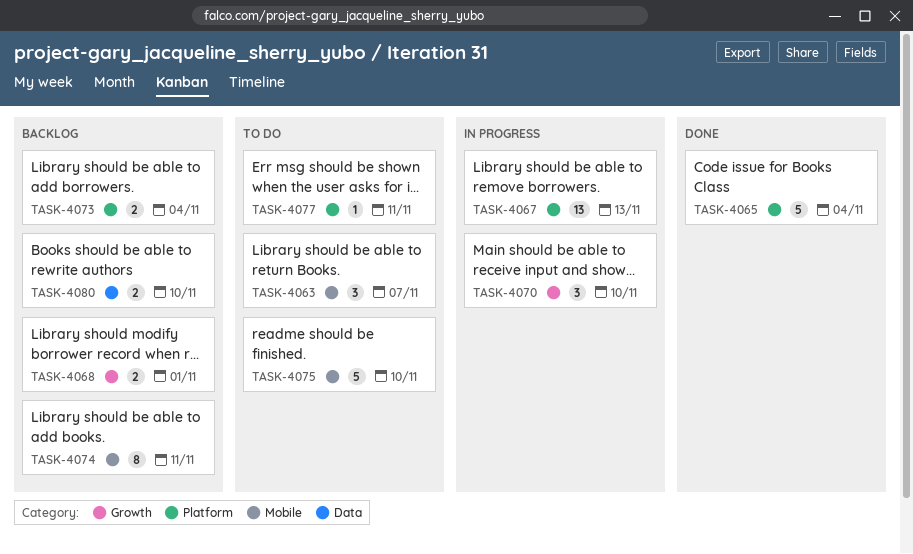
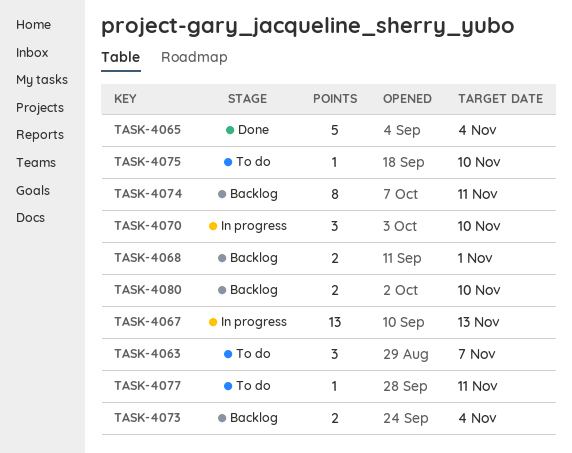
TASK-4075, estimate: 5 -> 1

